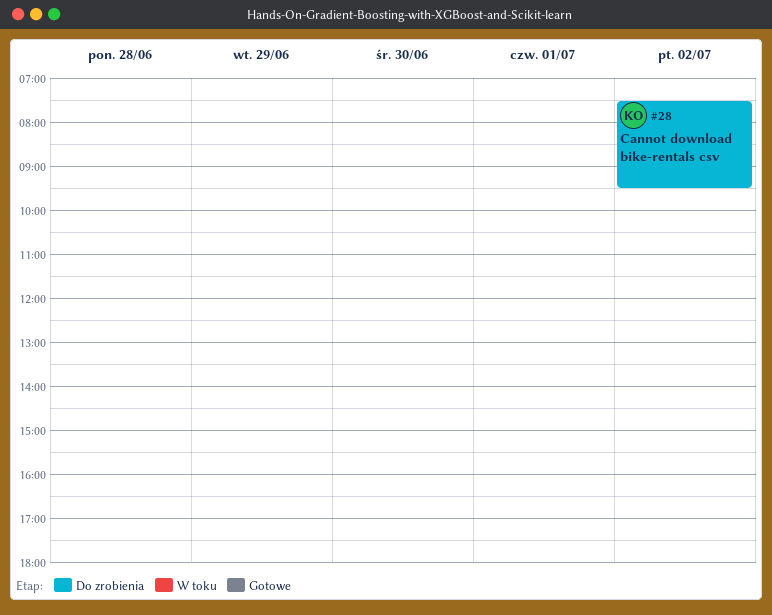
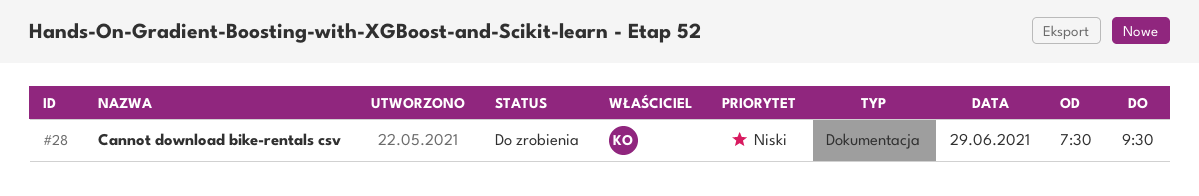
#28, day: Jul 2 -> Jun 29

